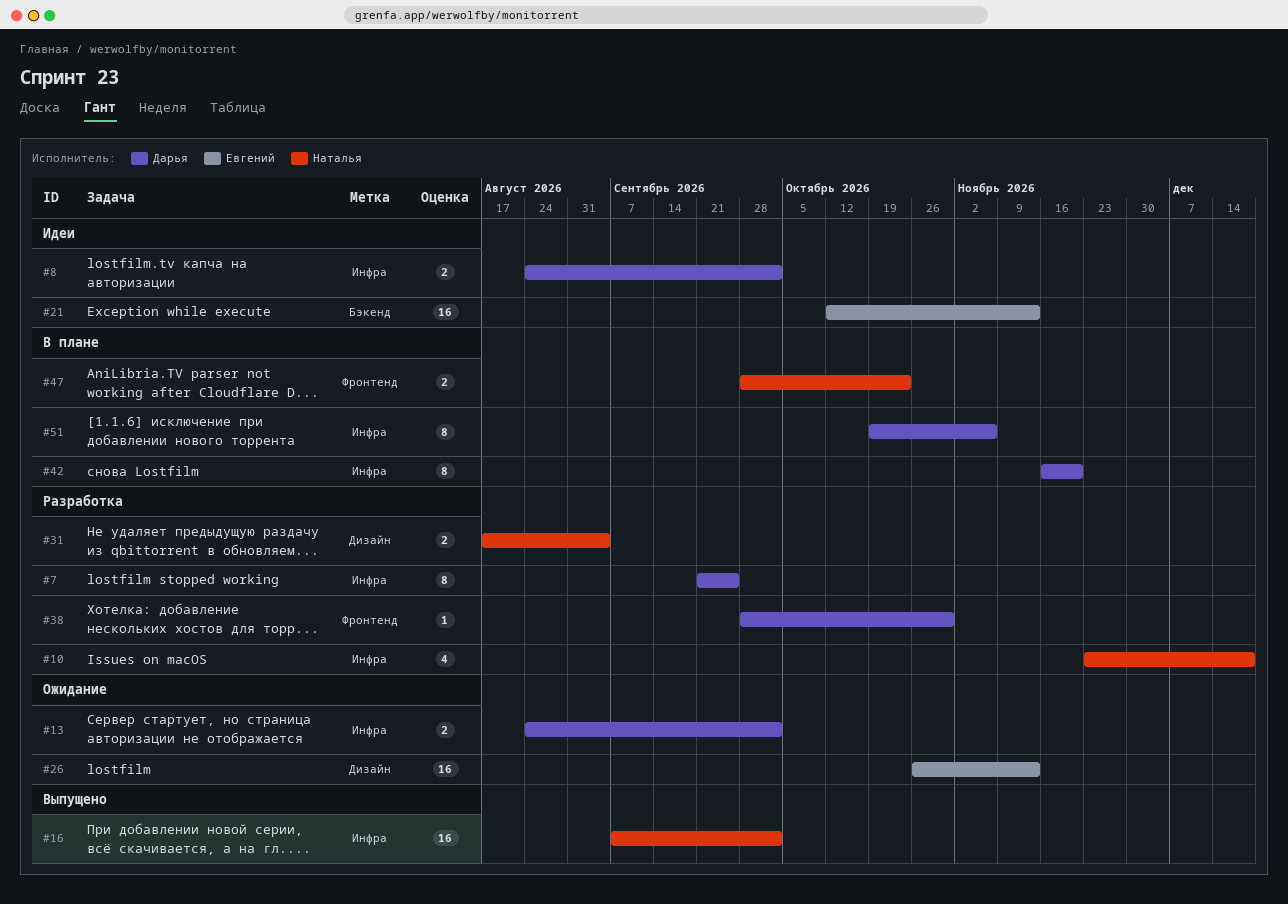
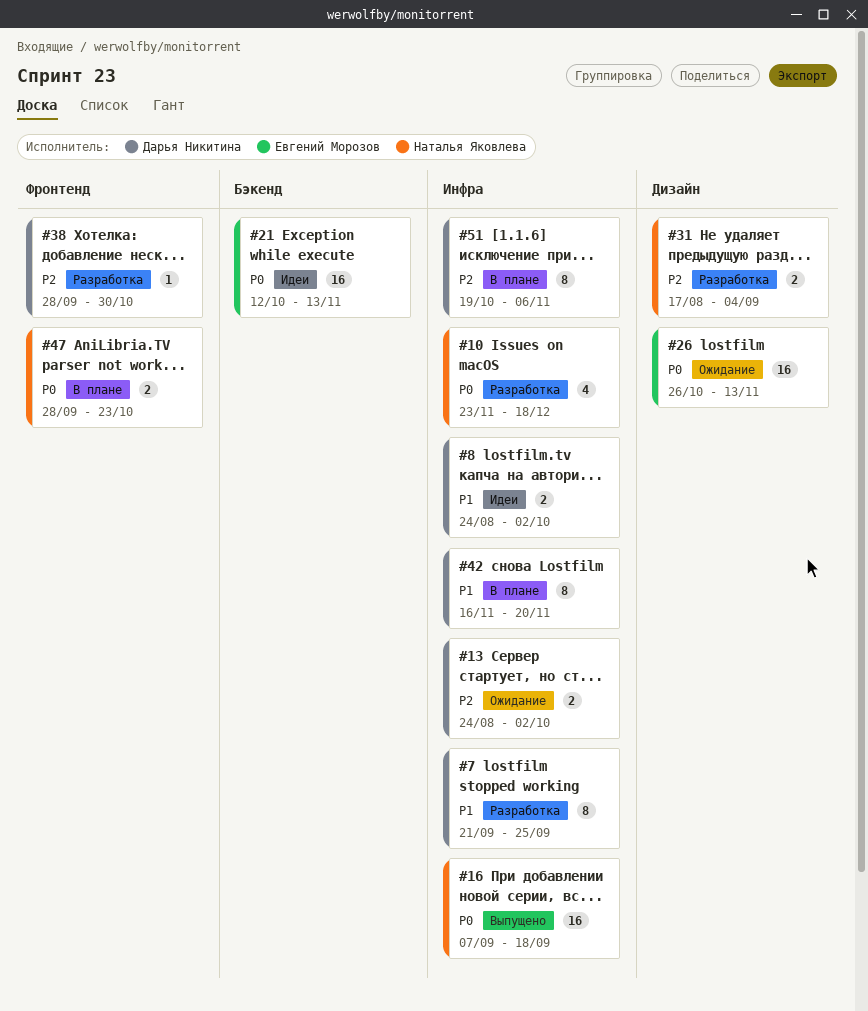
#16, due: Oct 2 -> Sep 18

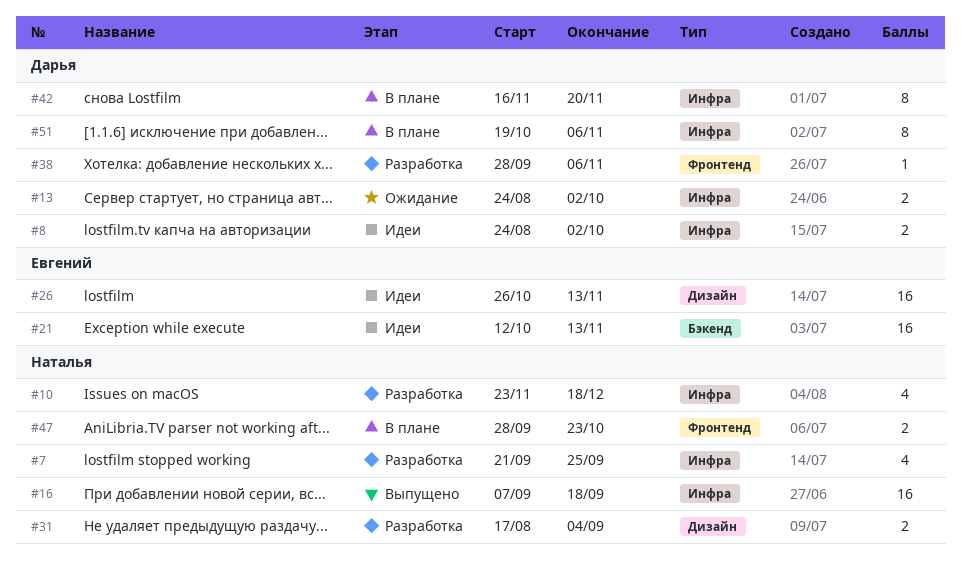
#7, owner: Дарья Никитина -> Наталья Яковлева
#7, estimate: 8 -> 4
#26, status: Ожидание -> Идеи
#38, due: Oct 30 -> Nov 6

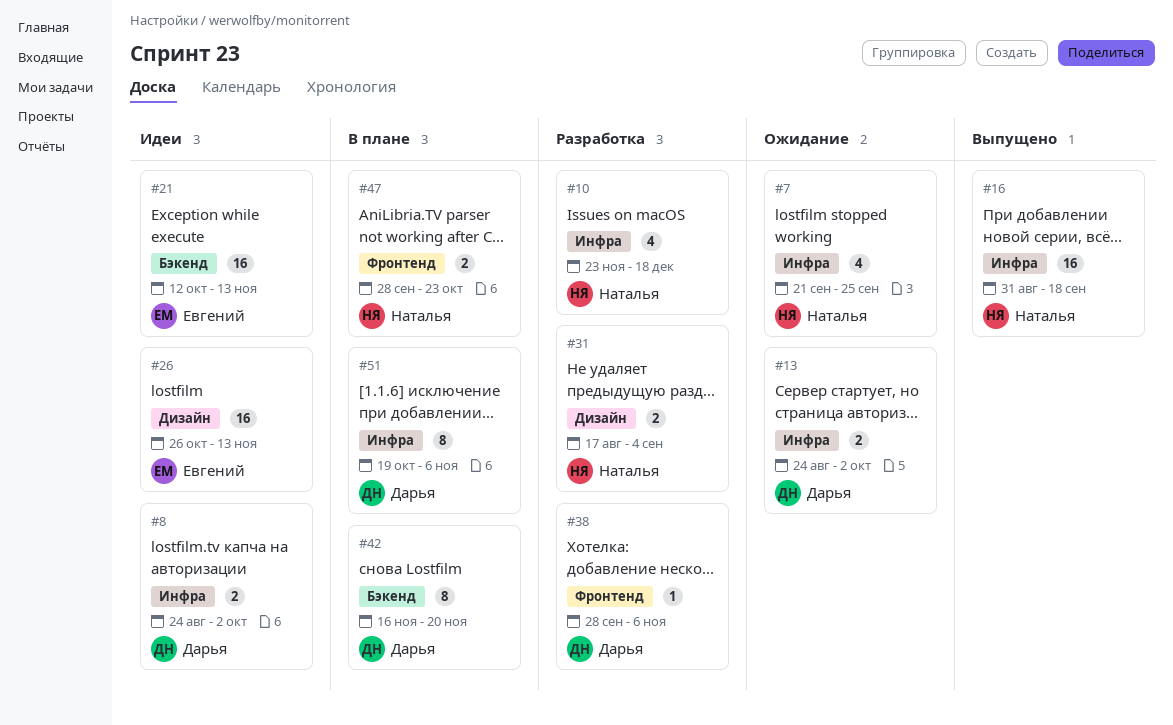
#7, status: Разработка -> Ожидание
#16, start: Sep 7 -> Aug 31
#42, label: Инфра -> Бэкенд

